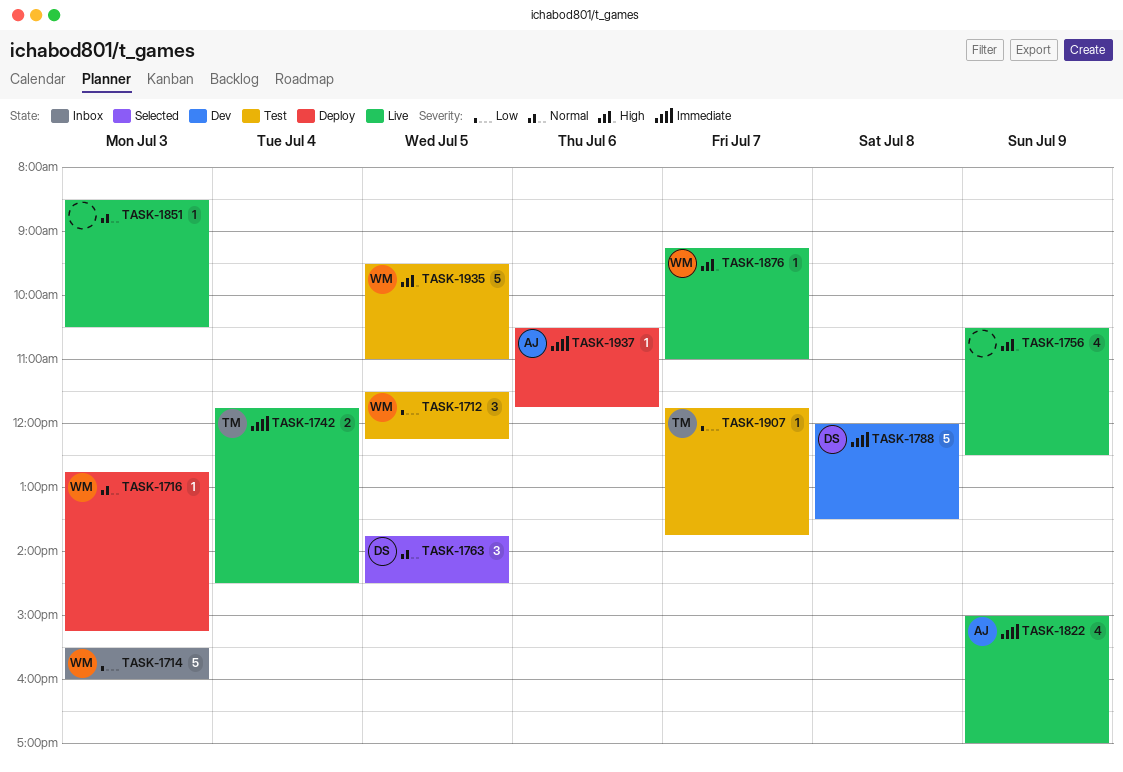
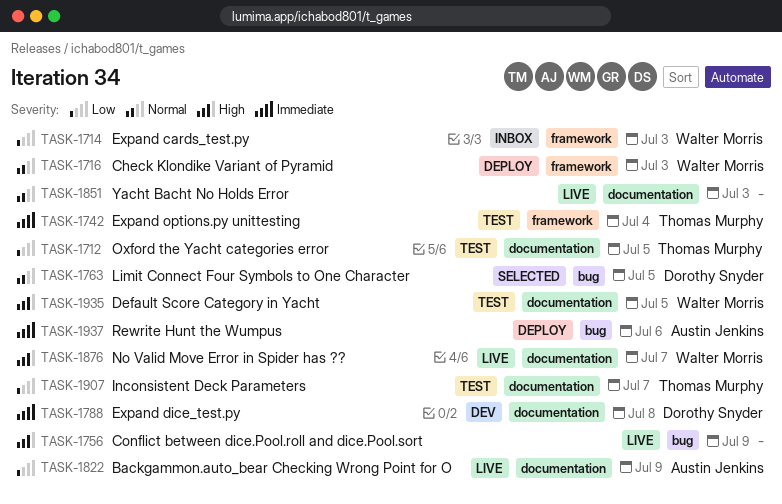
TASK-1712, owner: Walter Morris -> Thomas Murphy
TASK-1742, status: Live -> Test
TASK-1822, priority: Immediate -> Low

